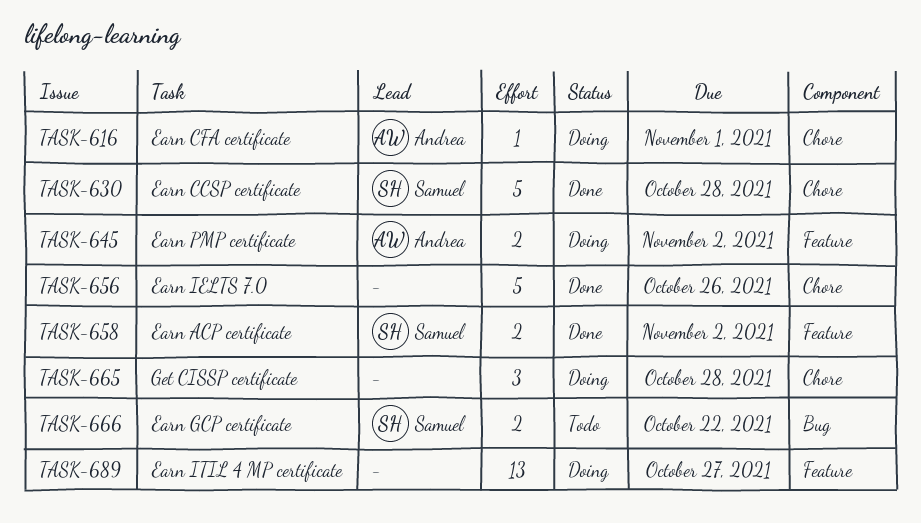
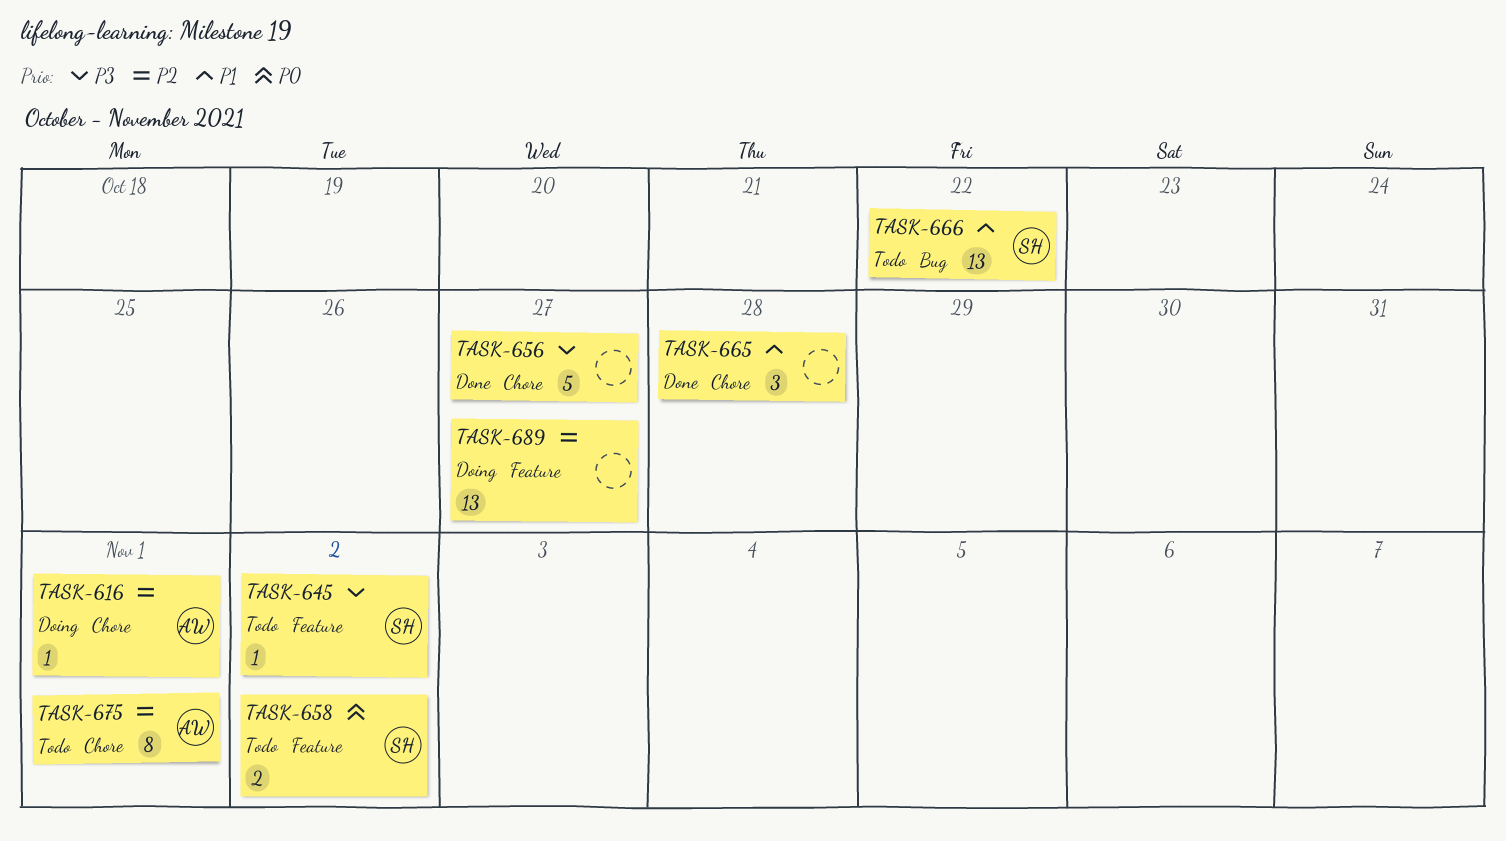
TASK-630: present -> none
TASK-645, status: Doing -> Todo
TASK-645, owner: Andrea -> Samuel
TASK-645, estimate: 2 -> 1
TASK-656, due: Oct 26 -> Oct 27
TASK-658, status: Done -> Todo
TASK-665, status: Doing -> Done
TASK-666, estimate: 2 -> 13
TASK-675: none -> present

